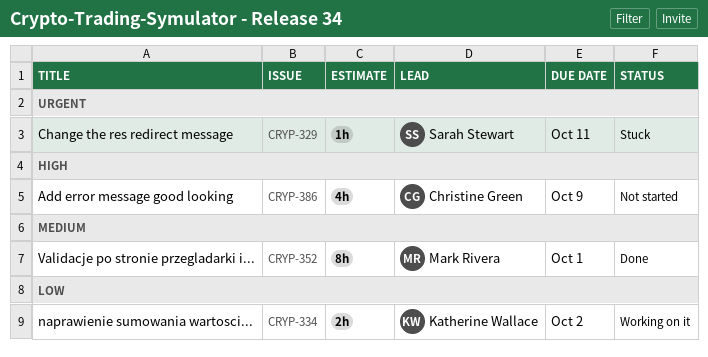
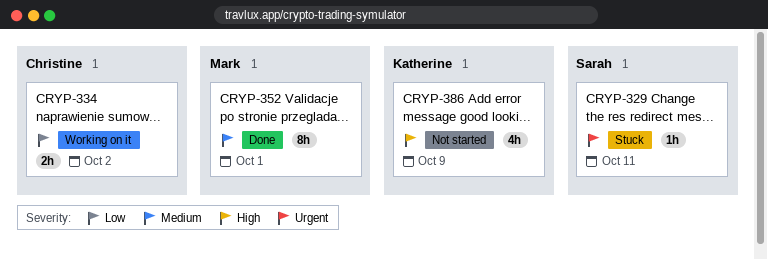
CRYP-334, owner: Katherine Wallace -> Christine Green
CRYP-386, owner: Christine Green -> Katherine Wallace

